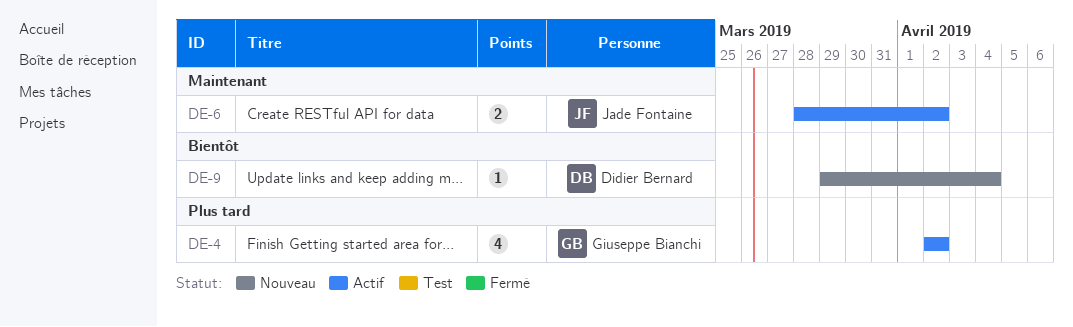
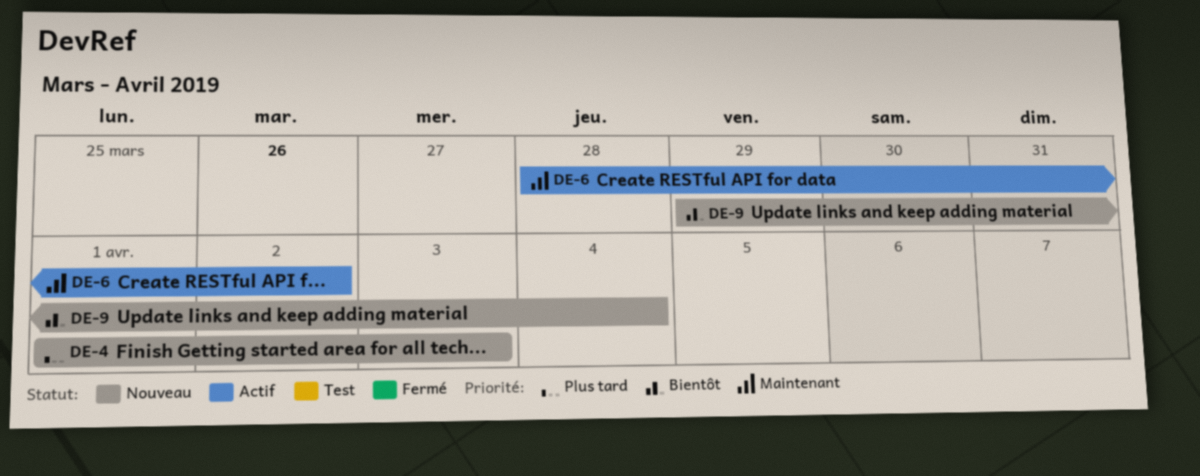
DE-4, status: Actif -> Nouveau
DE-4, start: Apr 2 -> Apr 1
DE-4, due: Apr 2 -> Apr 3

